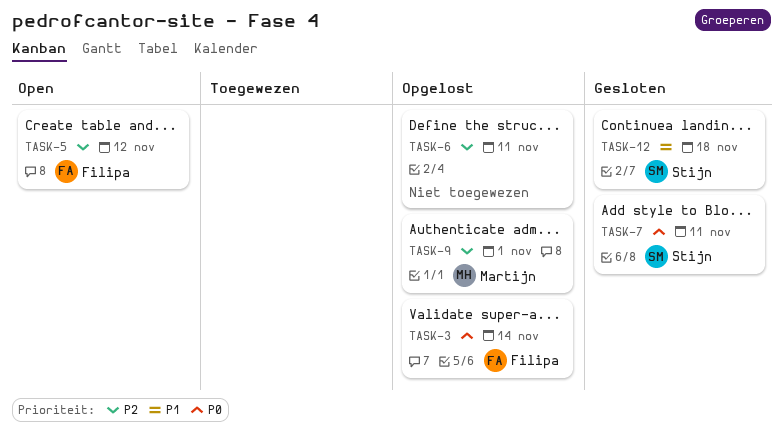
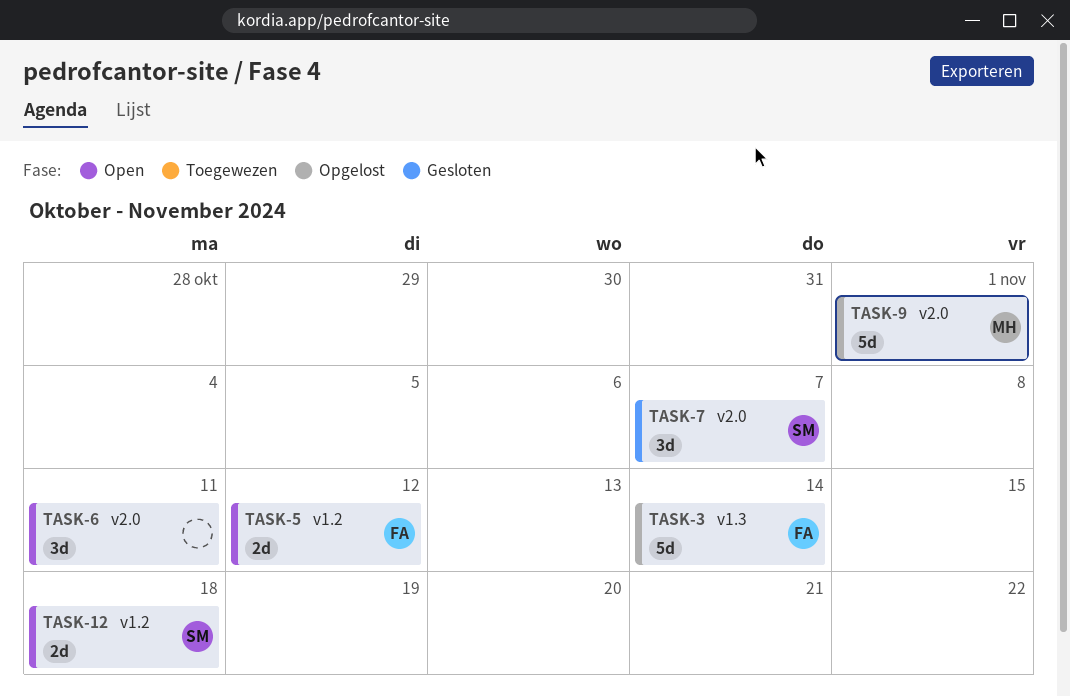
TASK-6, status: Opgelost -> Open
TASK-7, due: Nov 11 -> Nov 7
TASK-12, status: Gesloten -> Open

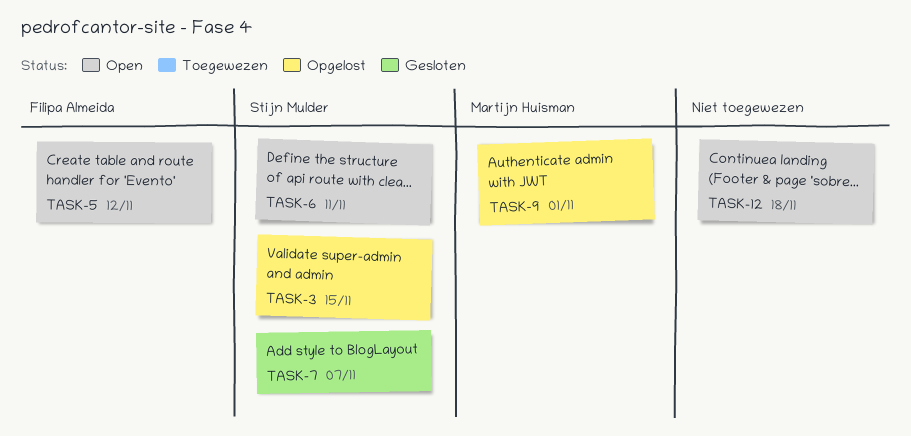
TASK-3, owner: Filipa Almeida -> Stijn Mulder
TASK-3, due: Nov 14 -> Nov 15
TASK-6, owner: none -> Stijn Mulder
TASK-12, owner: Stijn Mulder -> none

